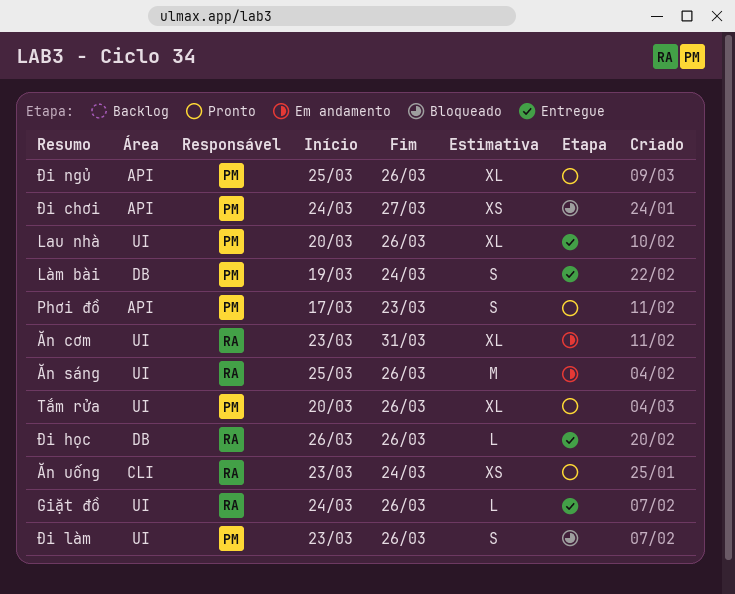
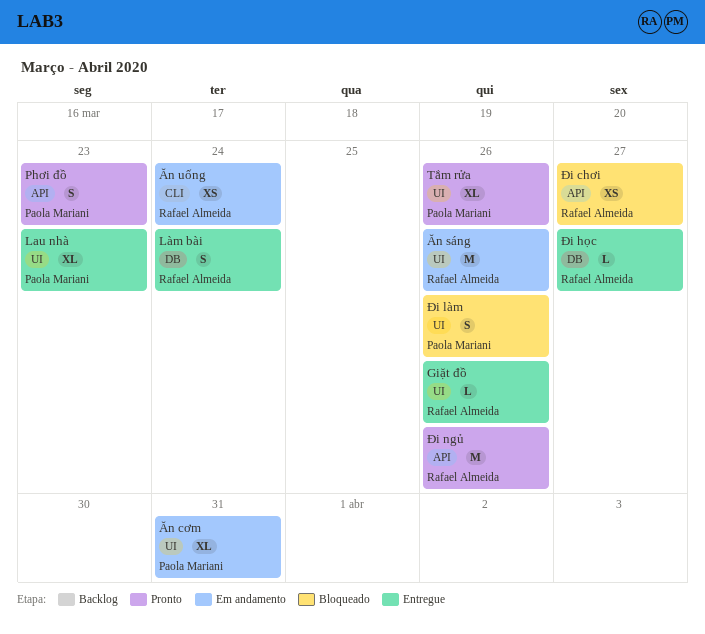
Lau nhà, due: Mar 26 -> Mar 23
Làm bài, owner: Paola Mariani -> Rafael Almeida
Ăn cơm, owner: Rafael Almeida -> Paola Mariani
Ăn uống, status: Pronto -> Em andamento
Đi chơi, owner: Paola Mariani -> Rafael Almeida
Đi học, due: Mar 26 -> Mar 27
Đi ngủ, owner: Paola Mariani -> Rafael Almeida
Đi ngủ, estimate: XL -> M

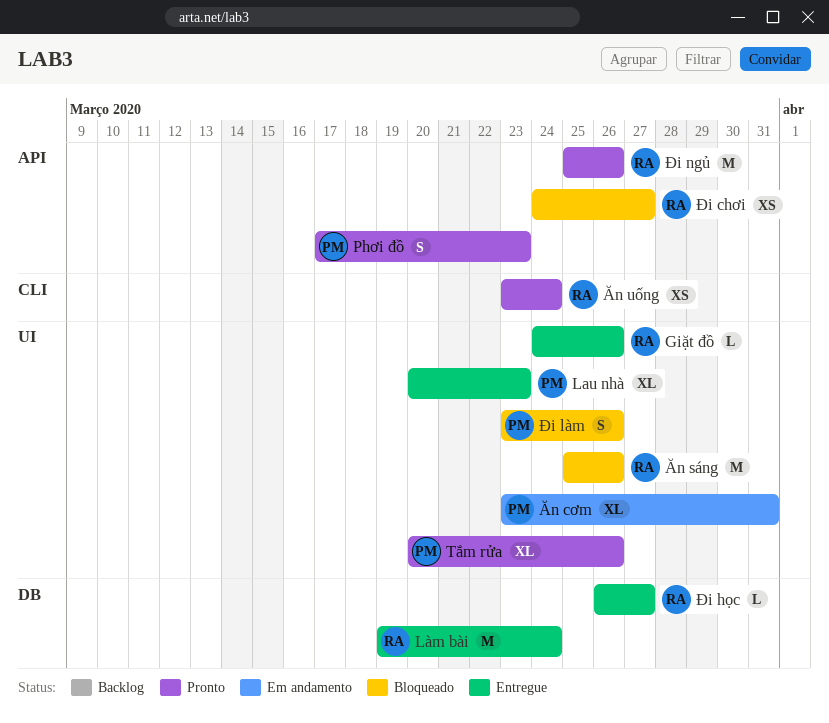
Làm bài, estimate: S -> M
Ăn sáng, status: Em andamento -> Bloqueado
Ăn uống, status: Em andamento -> Pronto

